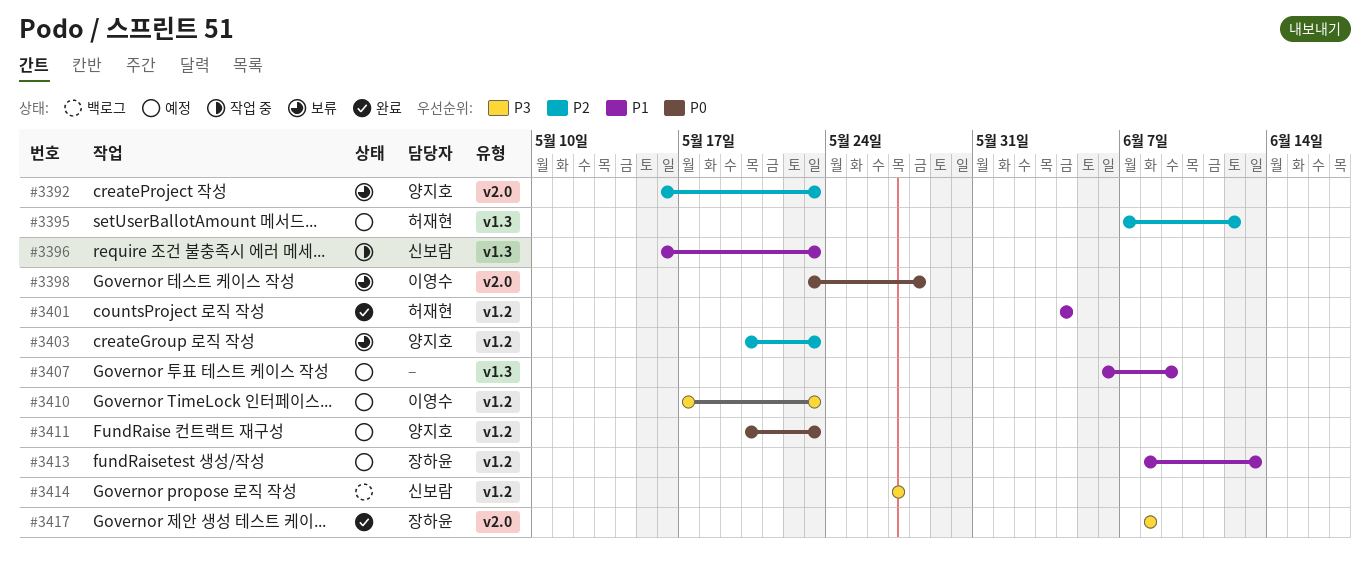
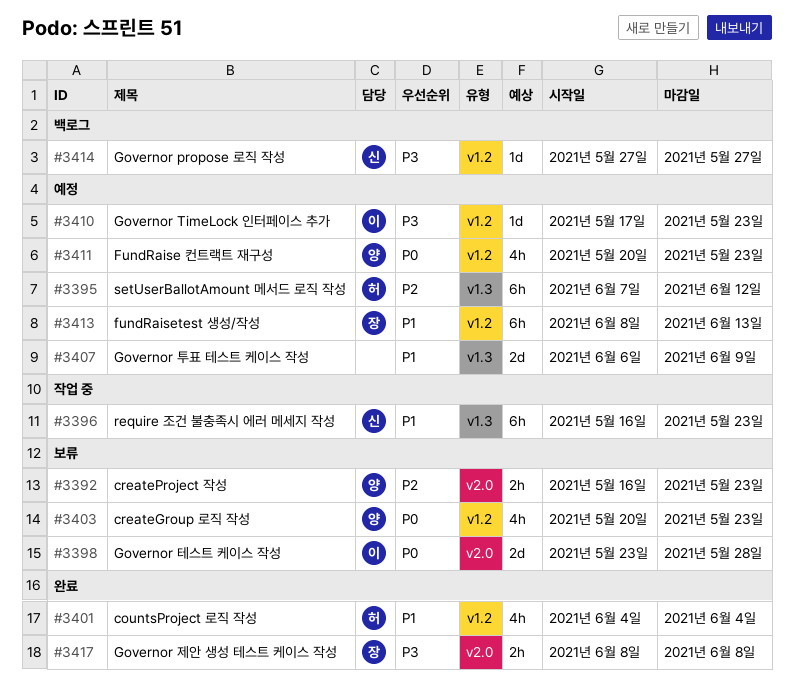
#3403, priority: P2 -> P0

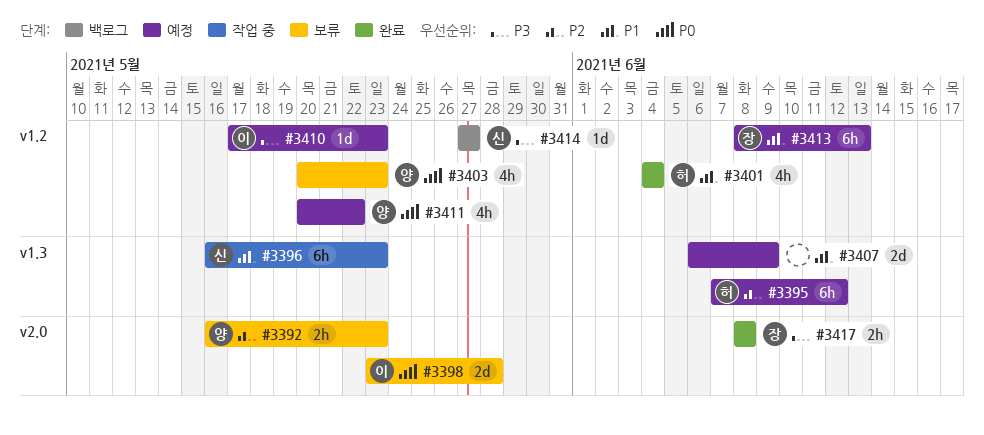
#3411, due: May 23 -> May 22

